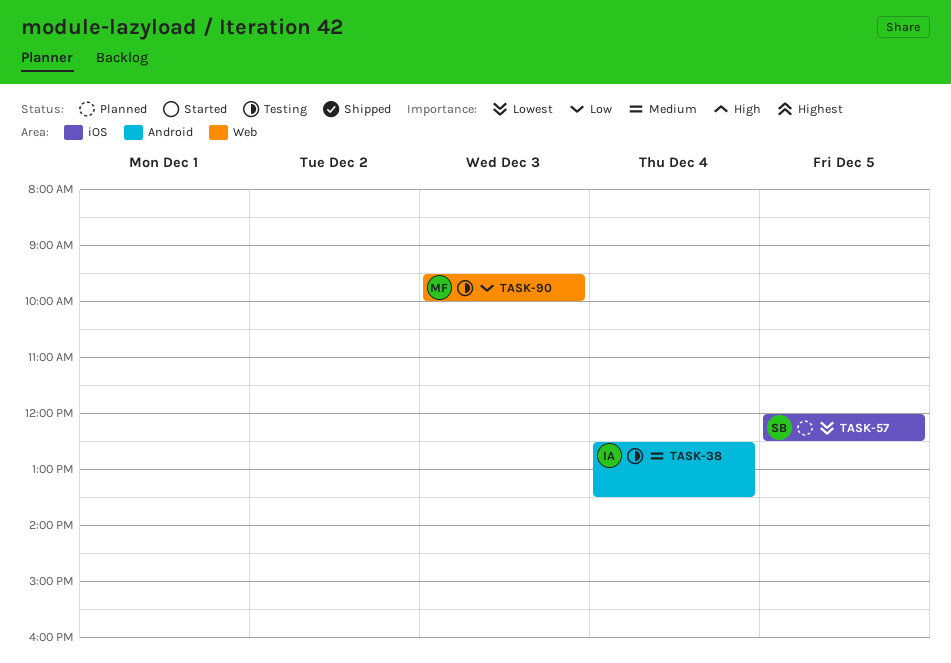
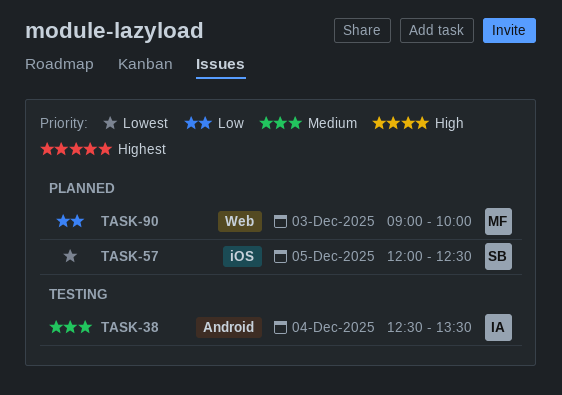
TASK-90, status: Testing -> Planned
TASK-90, begins: 09:30 -> 09:00

